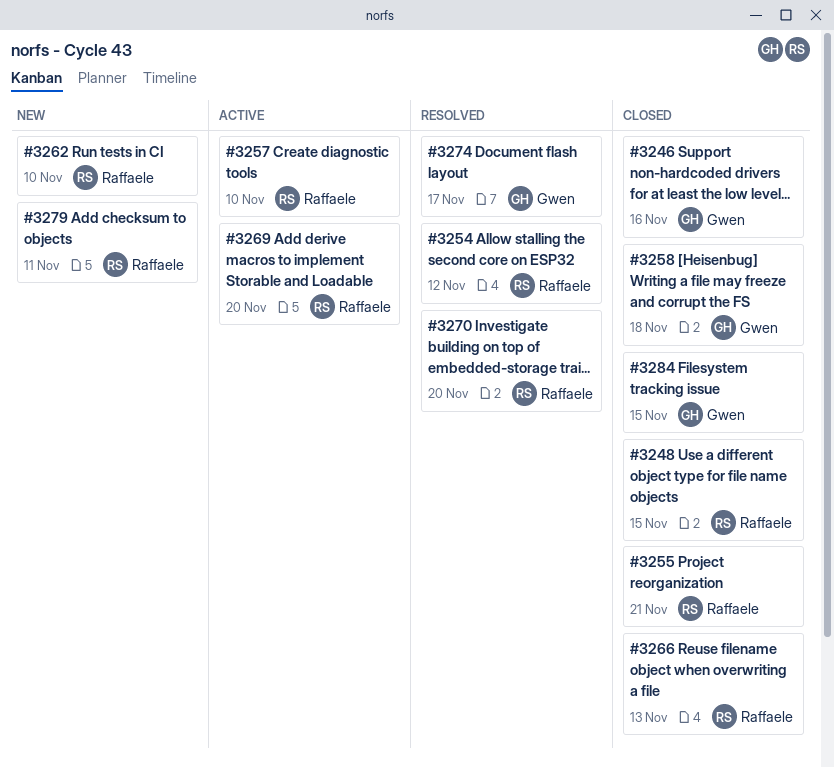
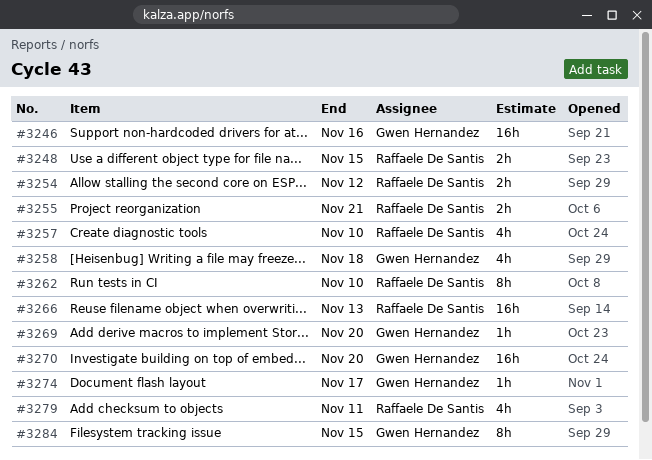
#3269, owner: Raffaele De Santis -> Gwen Hernandez
#3270, owner: Raffaele De Santis -> Gwen Hernandez

